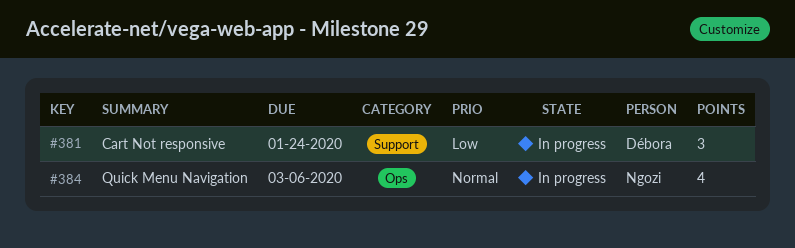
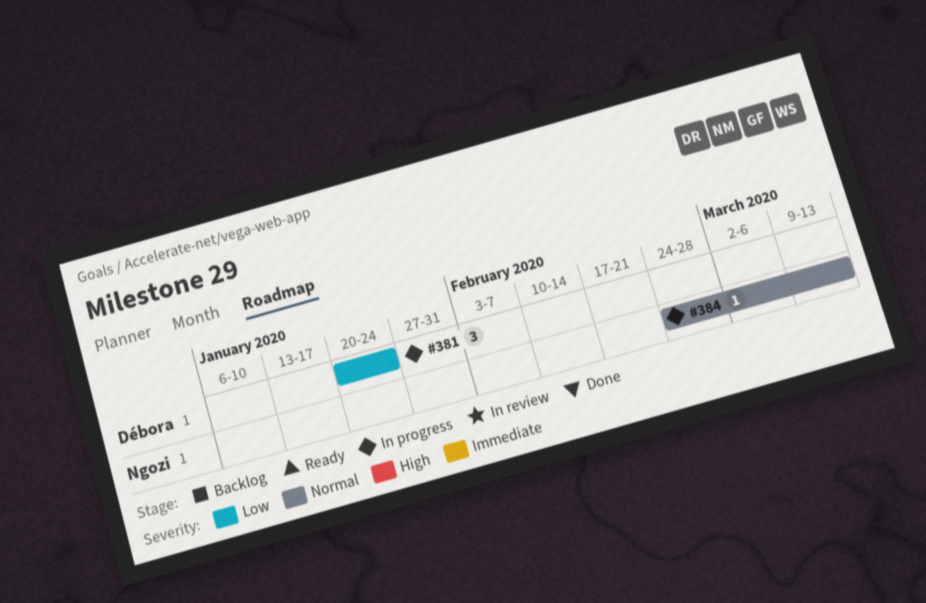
#384, estimate: 4 -> 1
#384, due: Mar 6 -> Mar 13

